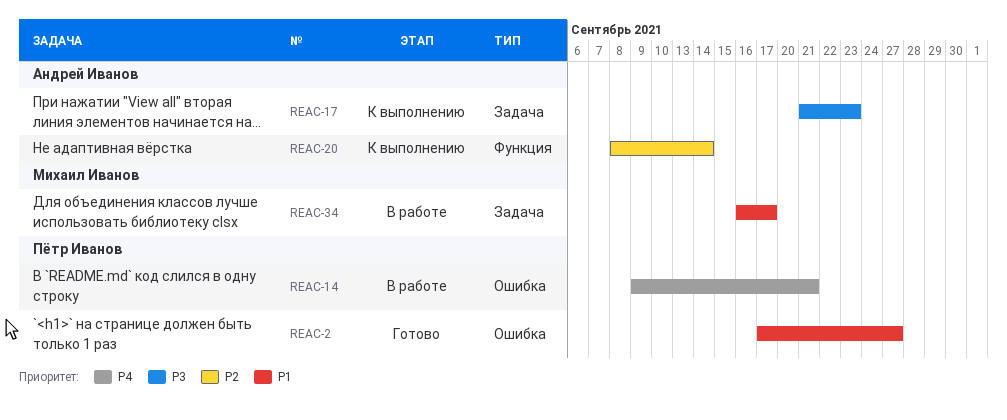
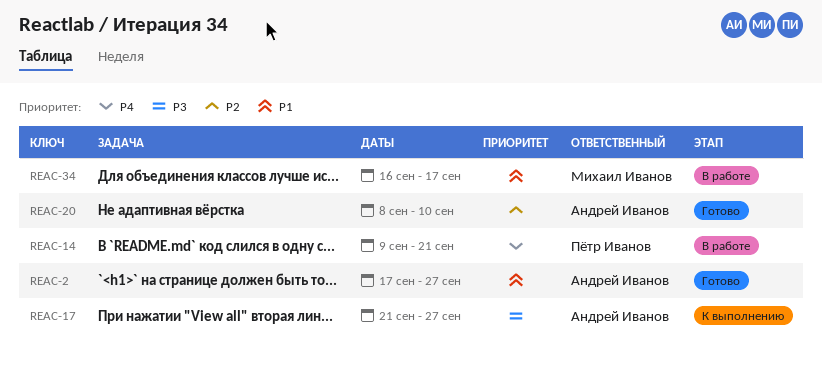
REAC-2, owner: Пётр Иванов -> Андрей Иванов
REAC-17, due: Sep 23 -> Sep 27
REAC-20, status: К выполнению -> Готово
REAC-20, due: Sep 14 -> Sep 10

